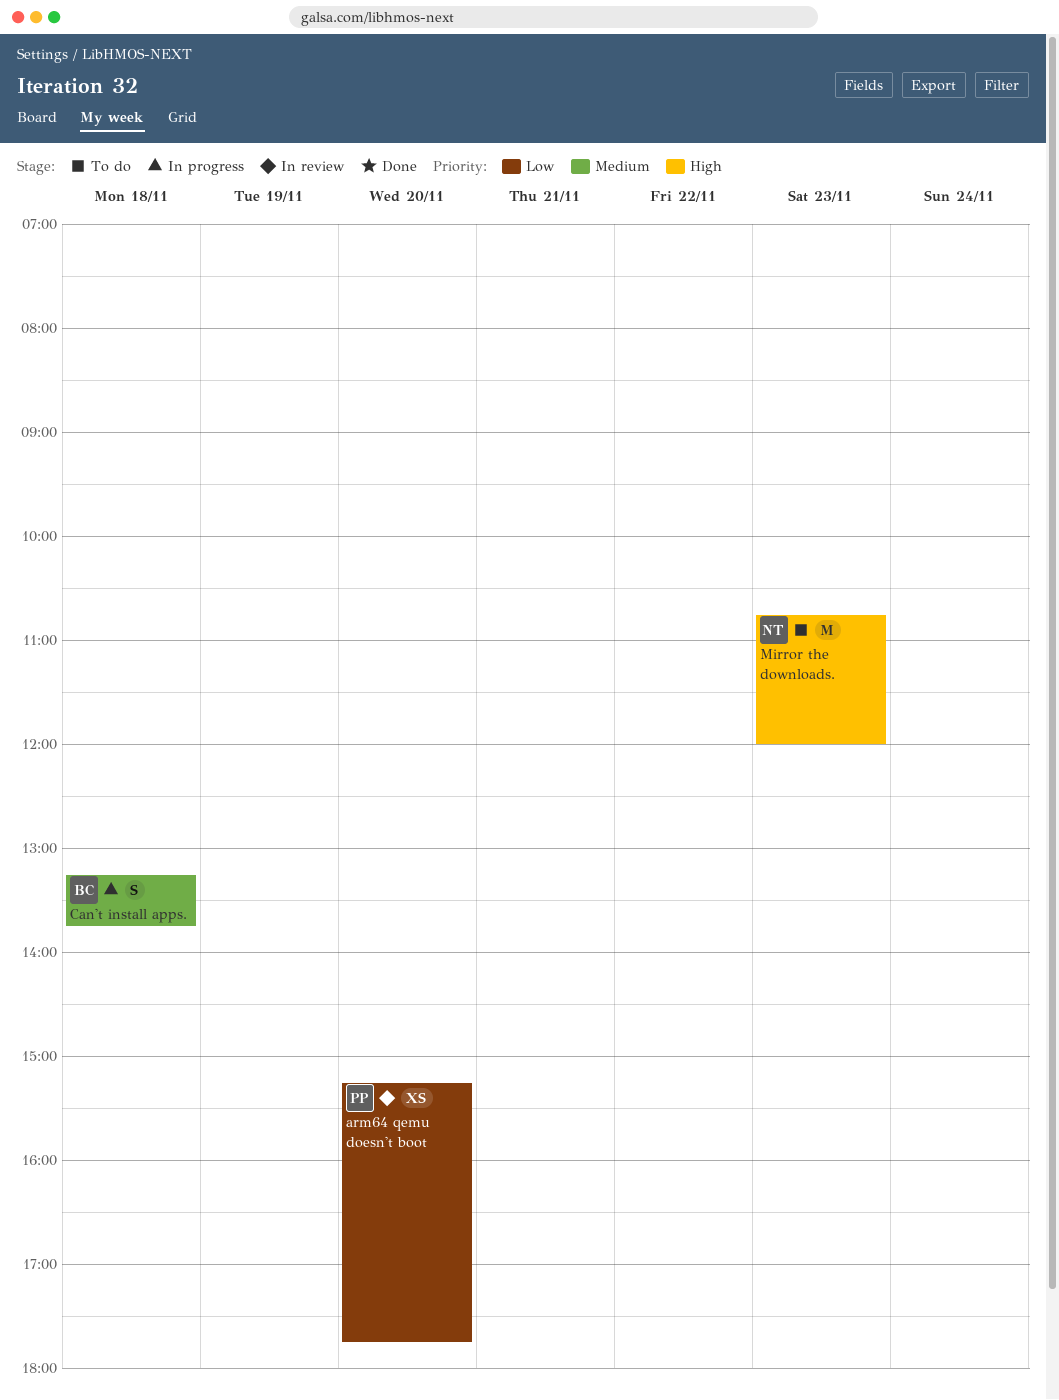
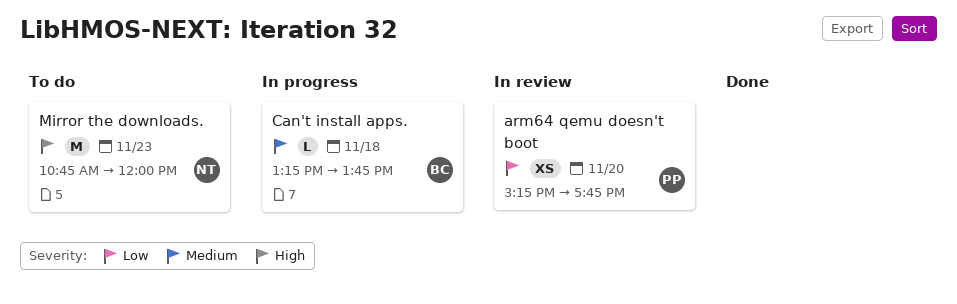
Can't install apps., estimate: S -> L

